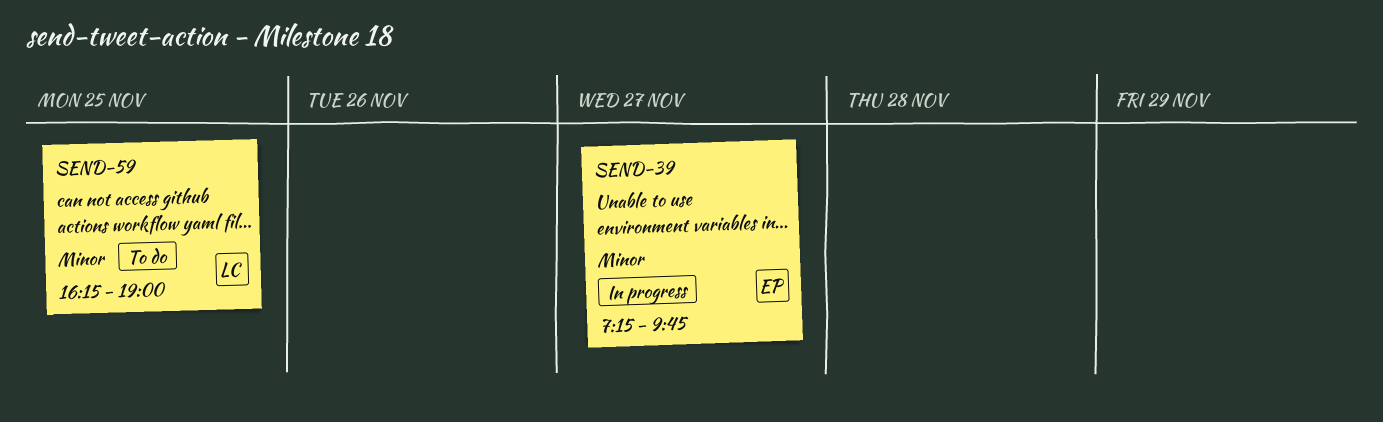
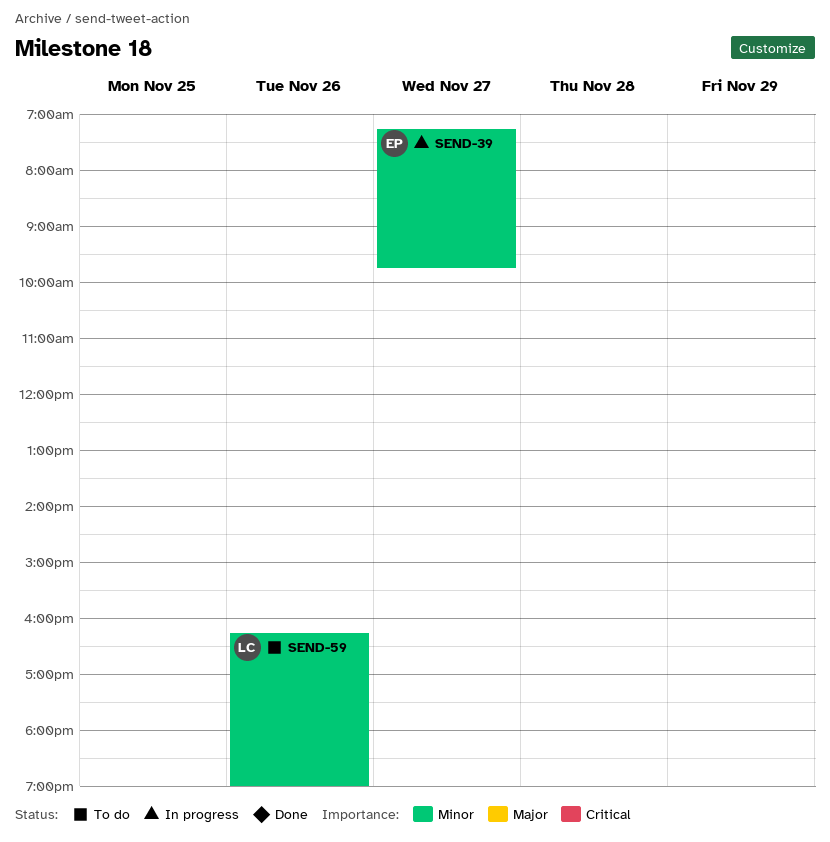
SEND-59, day: Nov 25 -> Nov 26

